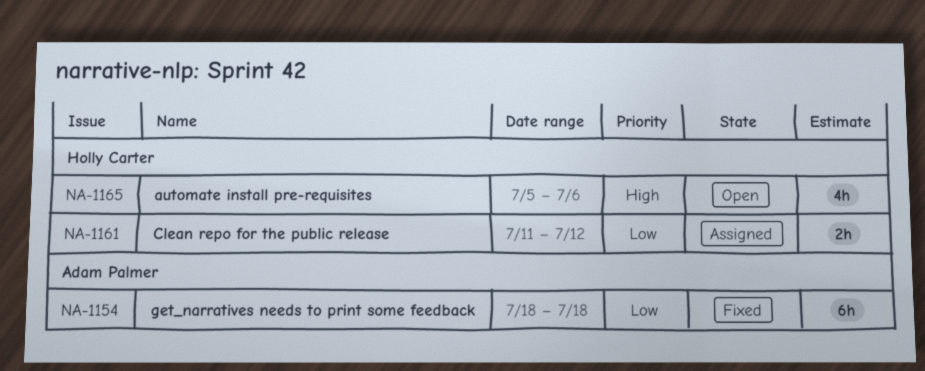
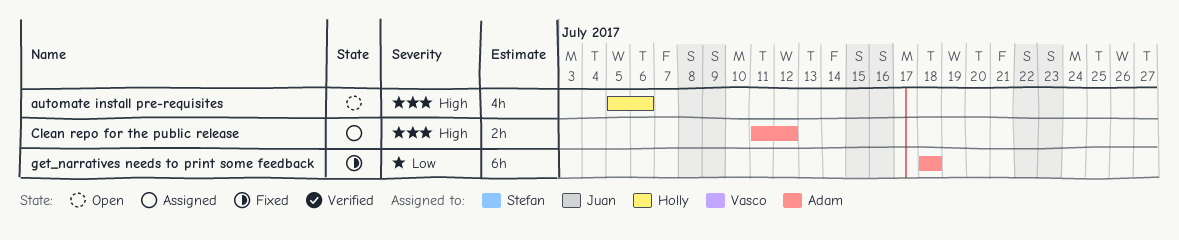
Clean repo for the public release, owner: Holly Carter -> Adam Palmer
Clean repo for the public release, priority: Low -> High

